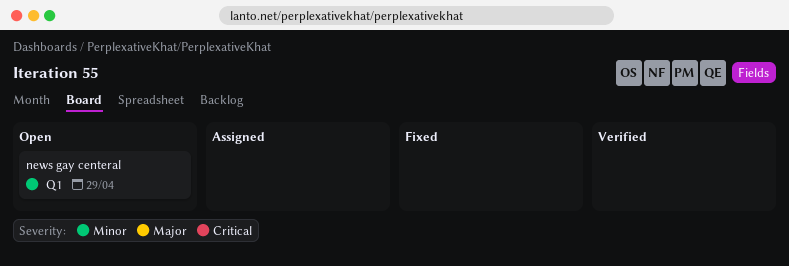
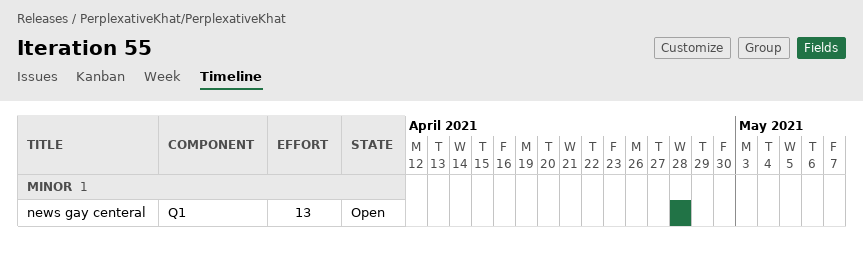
news gay centeral, due: Apr 29 -> Apr 28

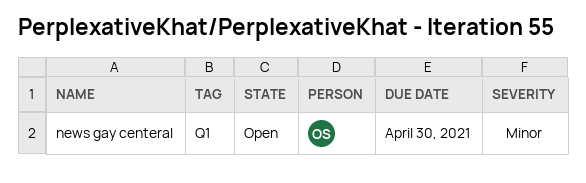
news gay centeral, due: Apr 28 -> Apr 30

